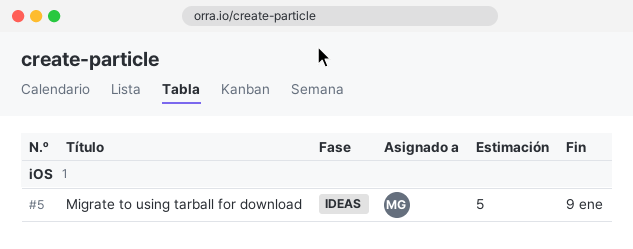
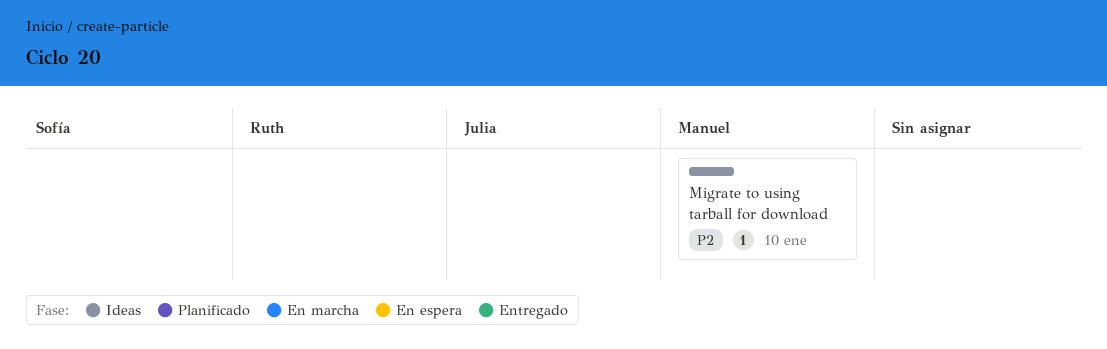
Migrate to using tarball for download, estimate: 5 -> 1
Migrate to using tarball for download, due: Jan 9 -> Jan 10

